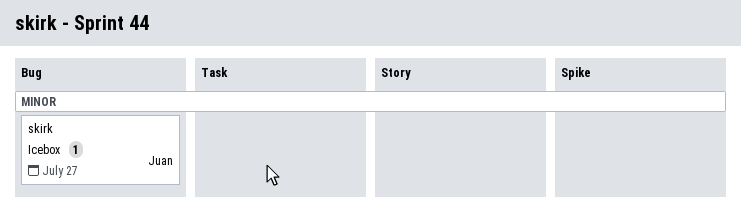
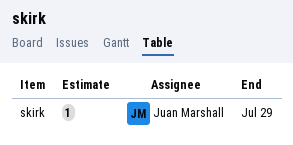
skirk, due: Jul 27 -> Jul 29

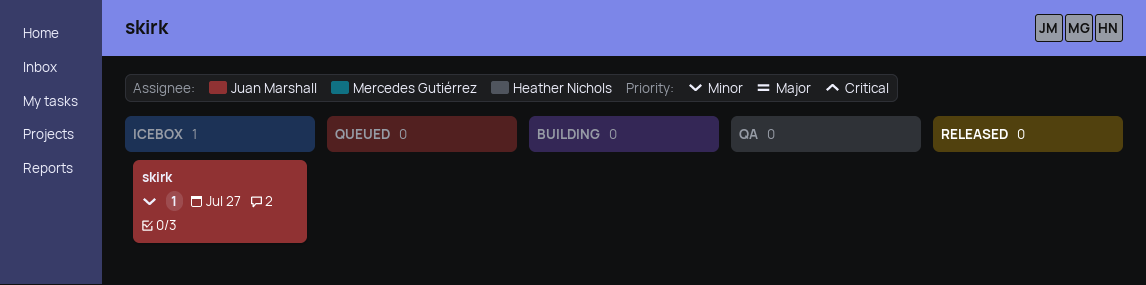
skirk, due: Jul 29 -> Jul 27

